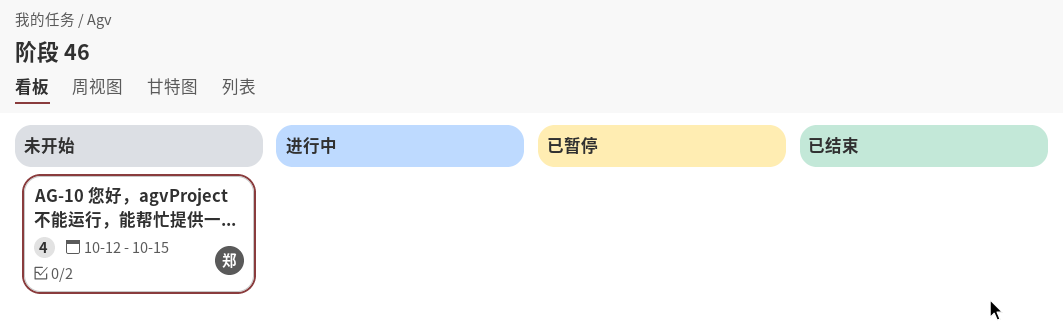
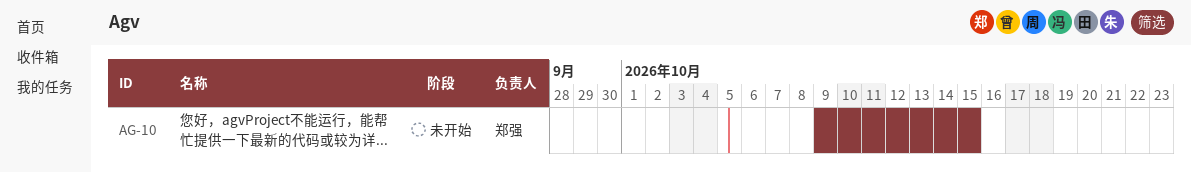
AG-10, start: Oct 12 -> Oct 9

